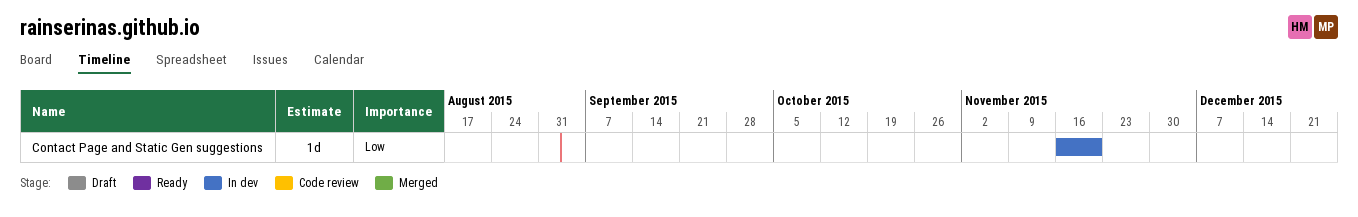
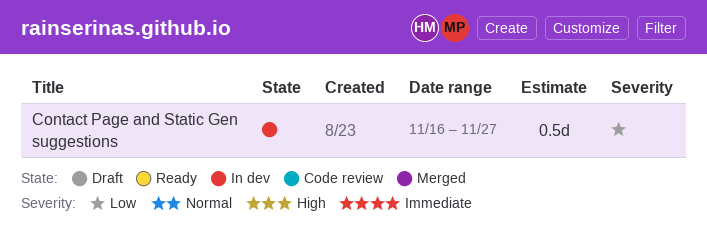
Contact Page and Static Gen suggestions, estimate: 1d -> 0.5d
Contact Page and Static Gen suggestions, due: Nov 20 -> Nov 27

